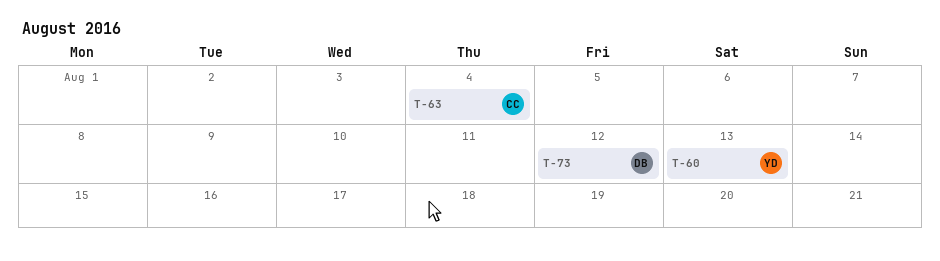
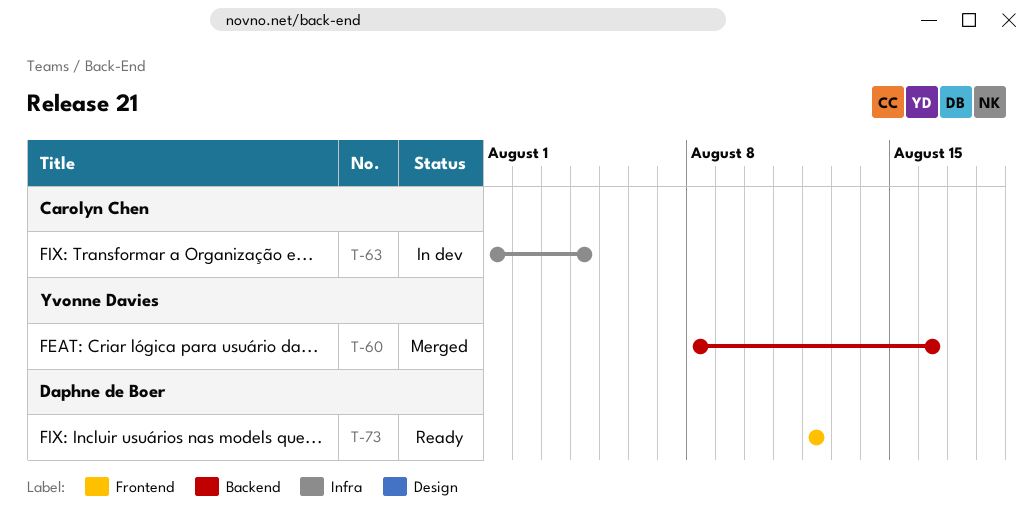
T-60, due: Aug 13 -> Aug 16

